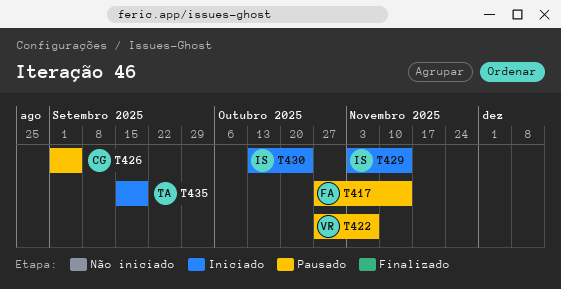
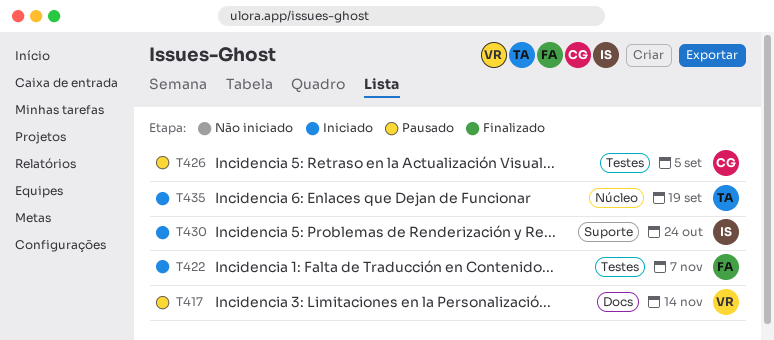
T417, owner: FA -> VR
T422, status: Pausado -> Iniciado
T422, owner: VR -> FA
T429: present -> none

